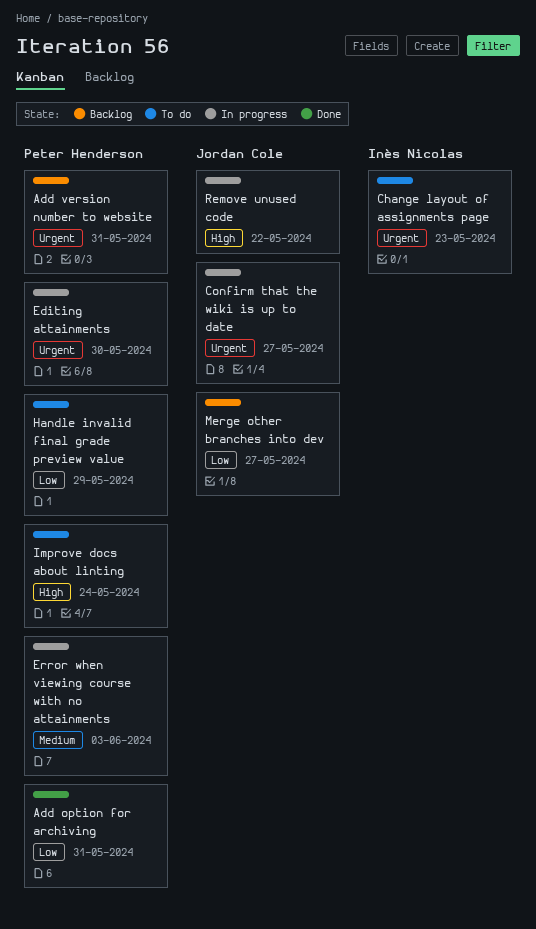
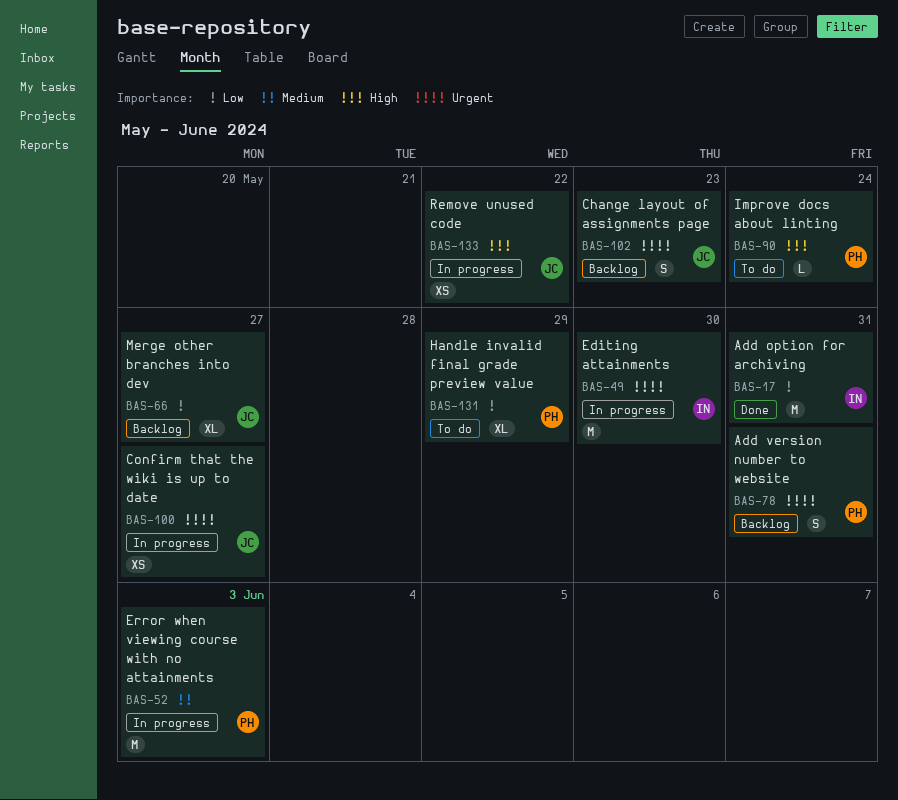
Add option for archiving, owner: Peter Henderson -> Inès Nicolas
Change layout of assignments page, status: To do -> Backlog
Change layout of assignments page, owner: Inès Nicolas -> Jordan Cole
Editing attainments, owner: Peter Henderson -> Inès Nicolas

